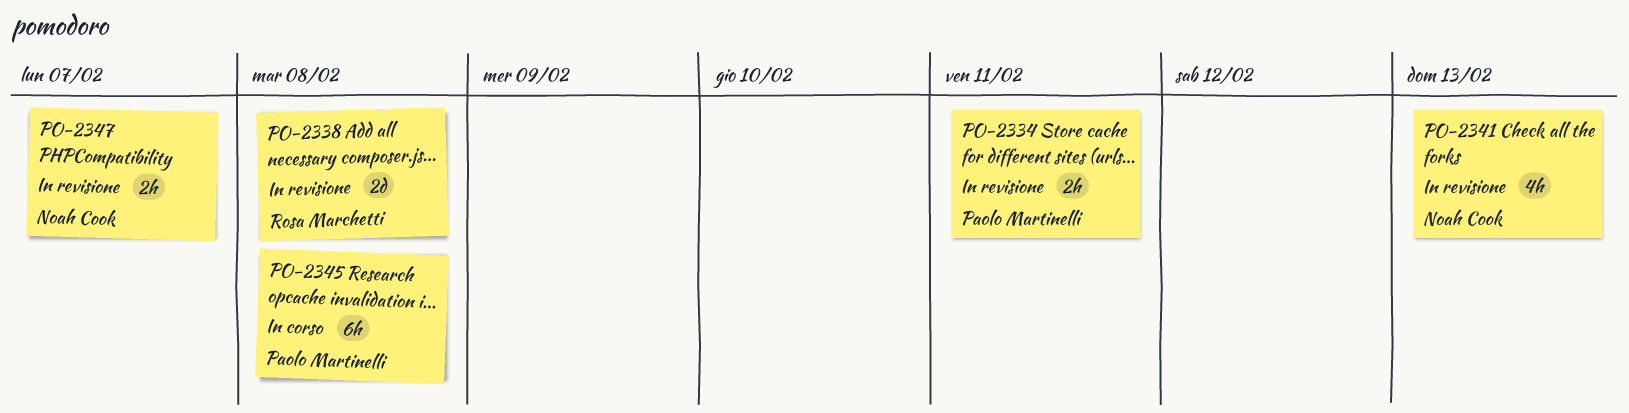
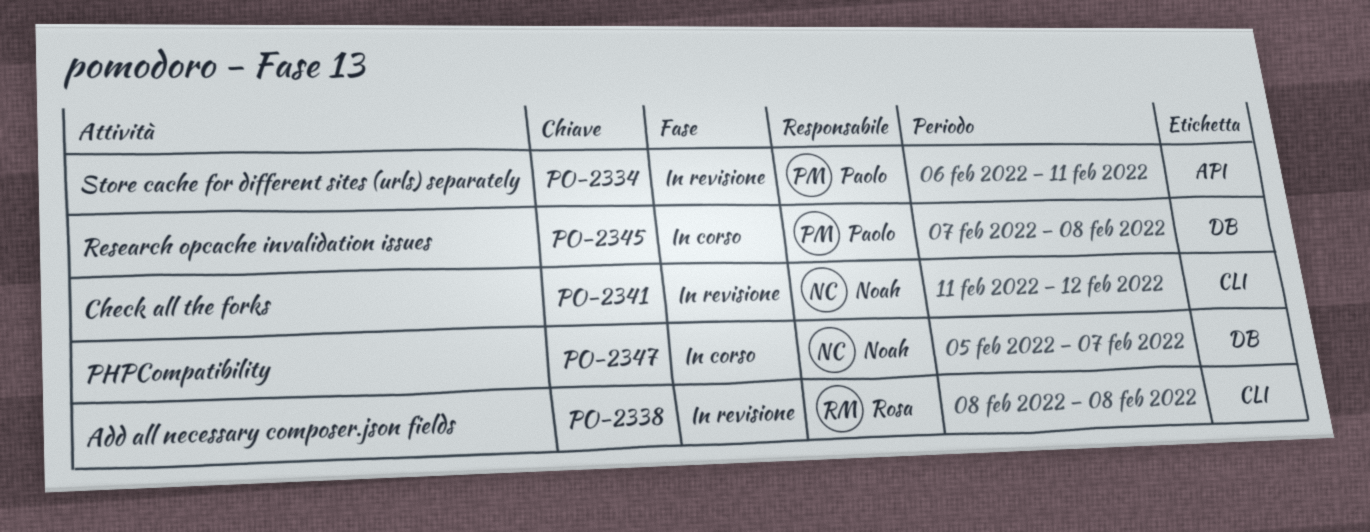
PO-2341, due: Feb 13 -> Feb 12
PO-2347, status: In revisione -> In corso

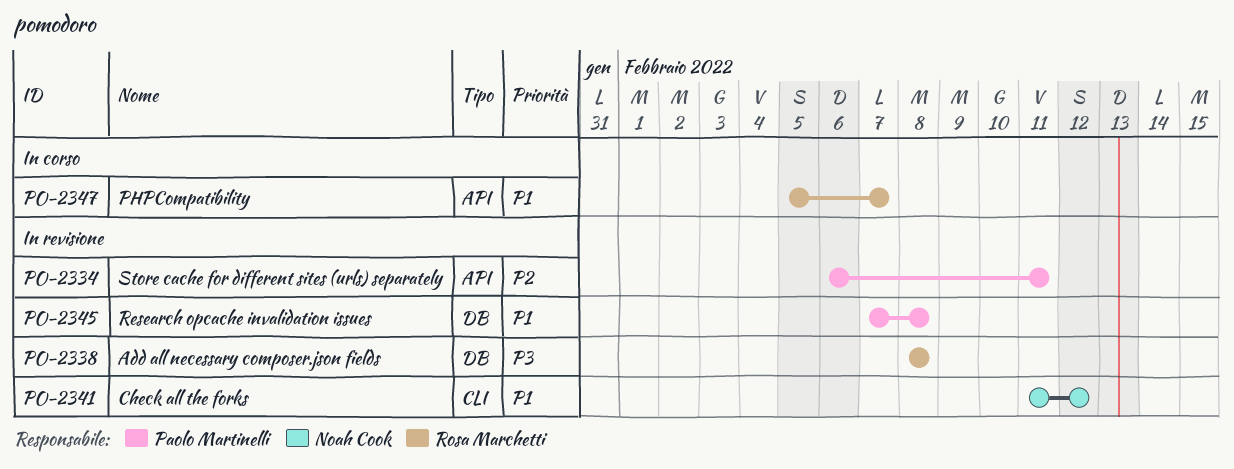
PO-2338, label: CLI -> DB
PO-2345, status: In corso -> In revisione
PO-2347, owner: Noah Cook -> Rosa Marchetti
PO-2347, label: DB -> API

